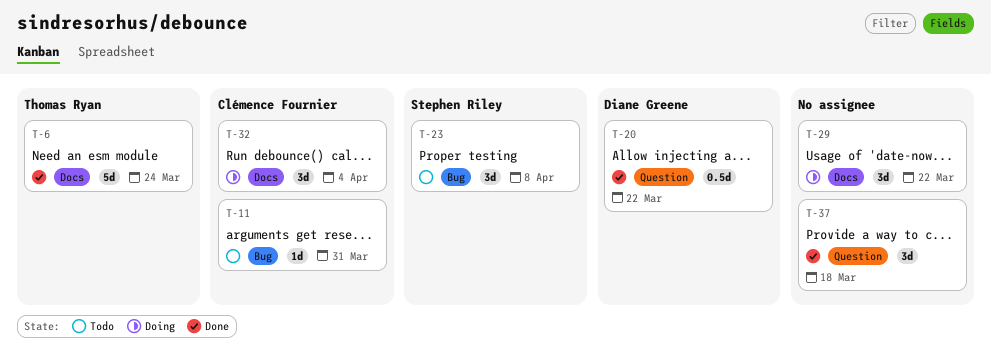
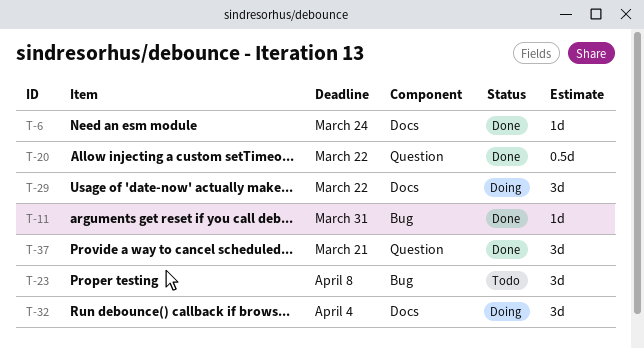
T-6, estimate: 5d -> 1d
T-11, status: Todo -> Done
T-37, due: Mar 18 -> Mar 21

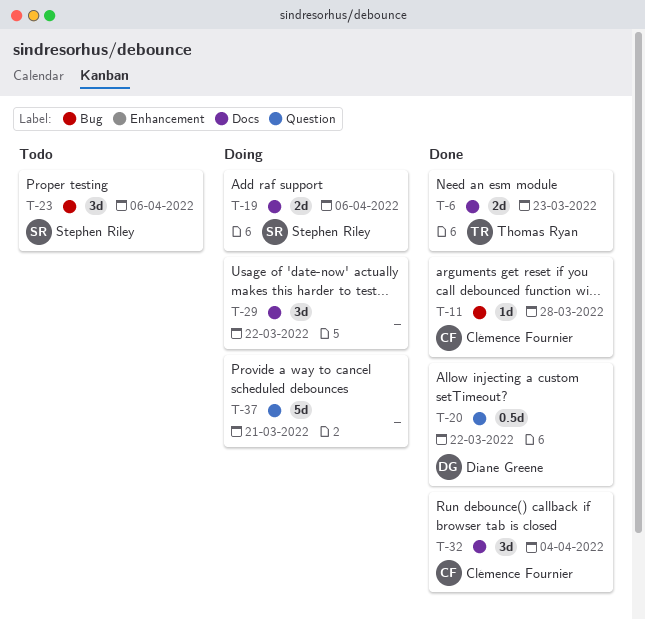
T-6, estimate: 1d -> 2d
T-6, due: Mar 24 -> Mar 23
T-11, due: Mar 31 -> Mar 28
T-19: none -> present
T-23, due: Apr 8 -> Apr 6
T-32, status: Doing -> Done
T-37, status: Done -> Doing
T-37, estimate: 3d -> 5d

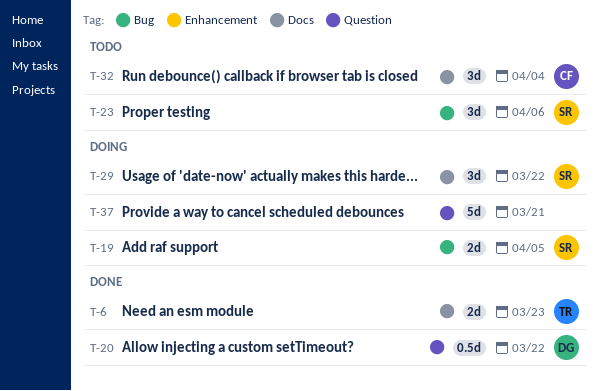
T-11: present -> none
T-19, label: Docs -> Bug
T-19, due: Apr 6 -> Apr 5
T-29, owner: none -> Stephen Riley
T-32, status: Done -> Todo

